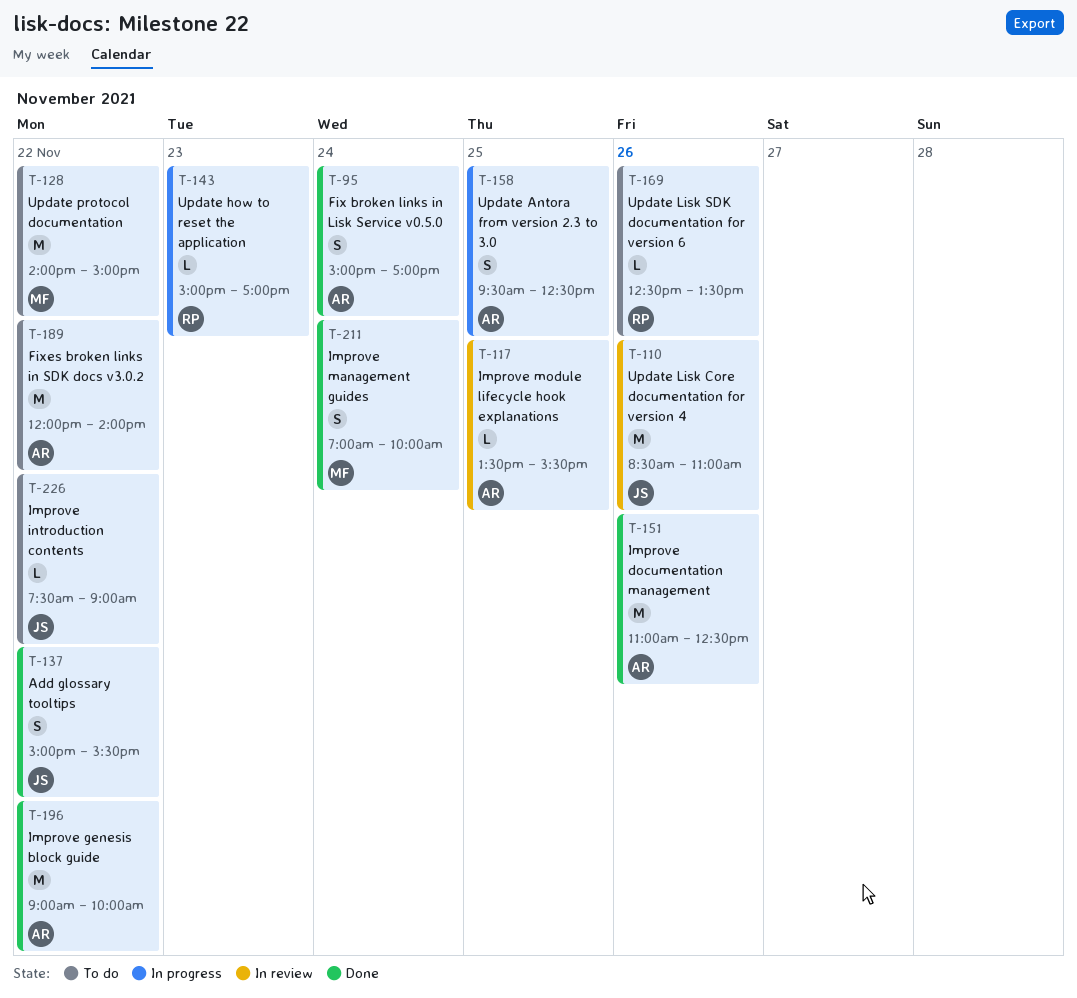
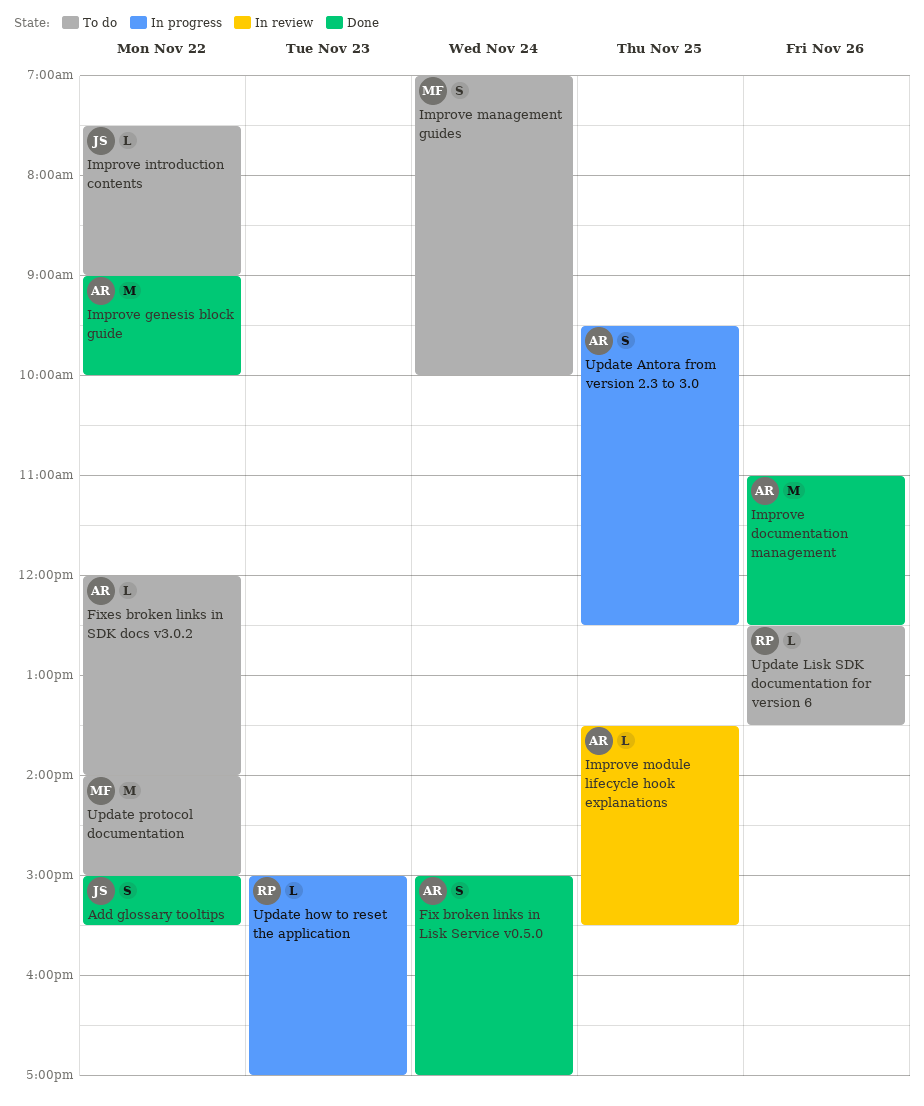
Fixes broken links in SDK docs v3.0.2, estimate: M -> L
Improve management guides, status: Done -> To do
Update Lisk Core documentation for version 4: present -> none

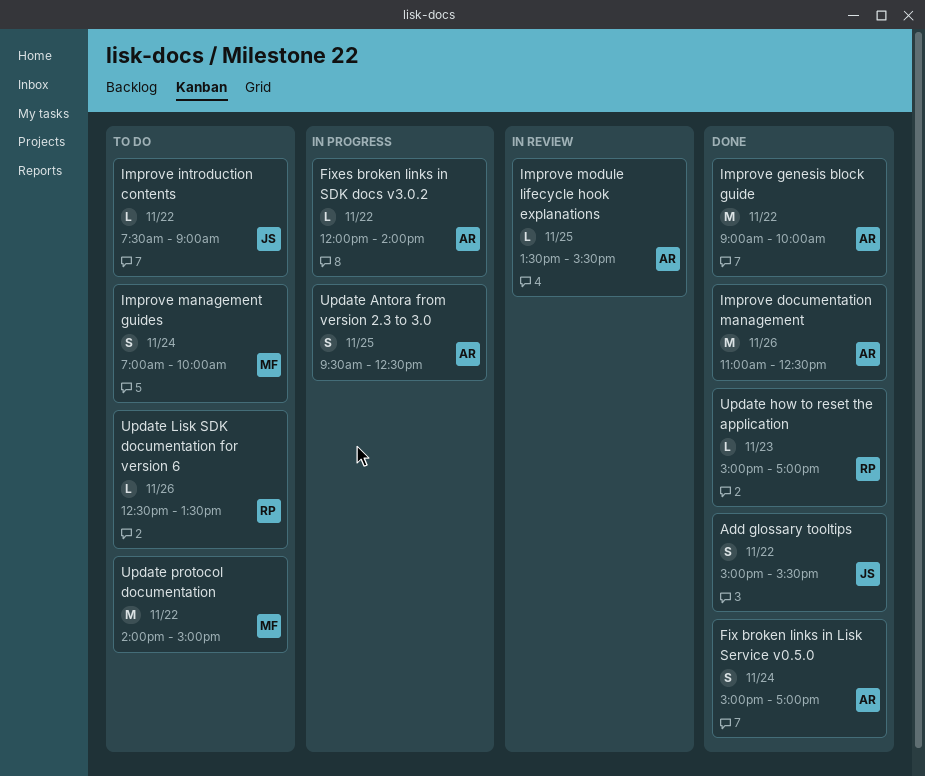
Fixes broken links in SDK docs v3.0.2, status: To do -> In progress
Update how to reset the application, status: In progress -> Done

